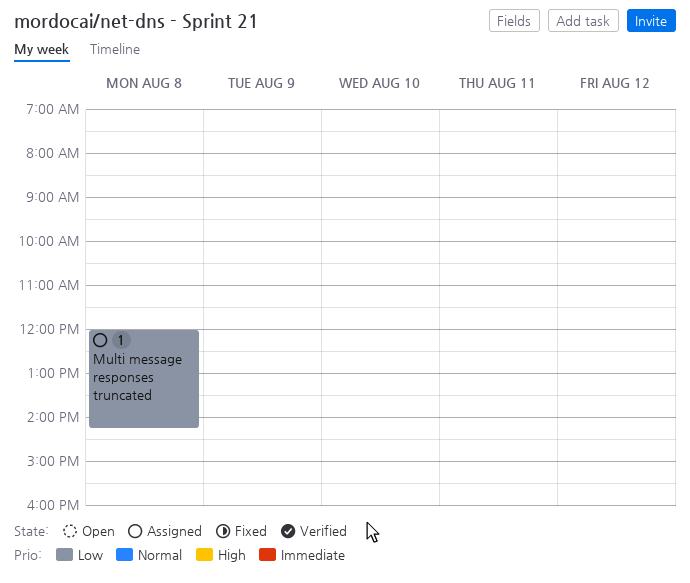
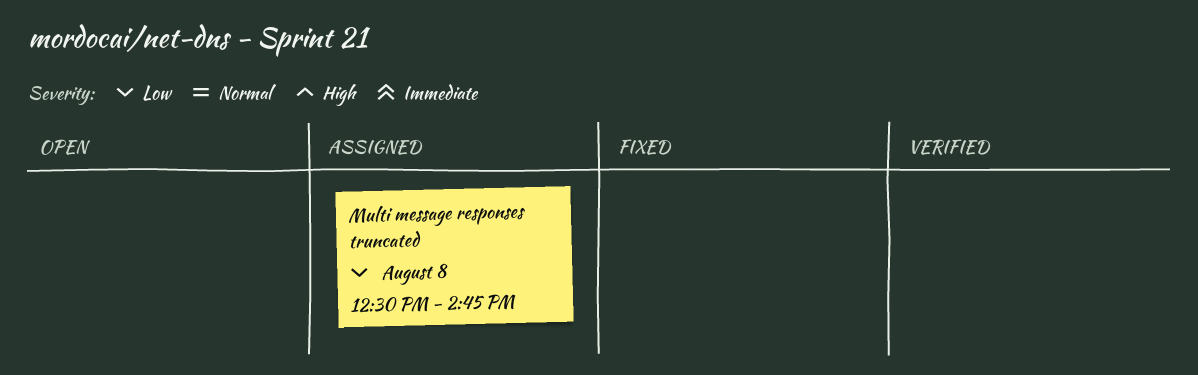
Multi message responses truncated, begins: 12:00 -> 12:30
Multi message responses truncated, ends: 14:15 -> 14:45

